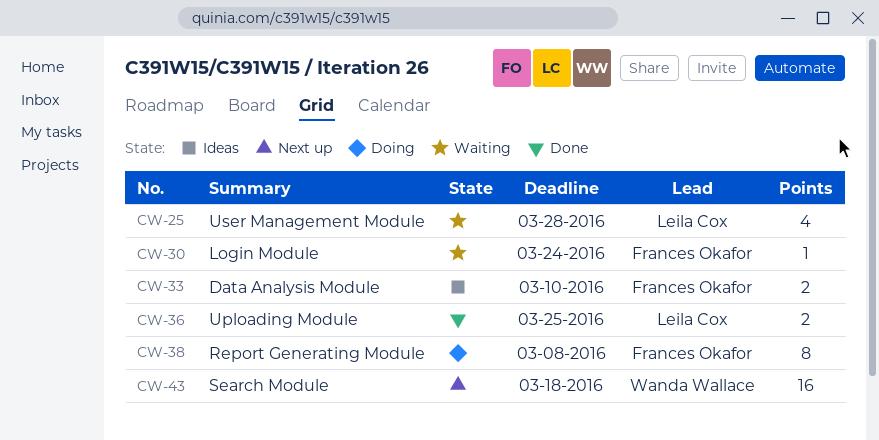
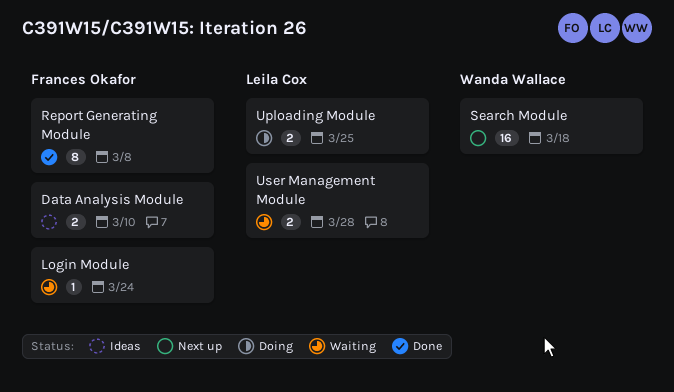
Report Generating Module, status: Doing -> Done
Uploading Module, status: Done -> Doing
User Management Module, estimate: 4 -> 2

